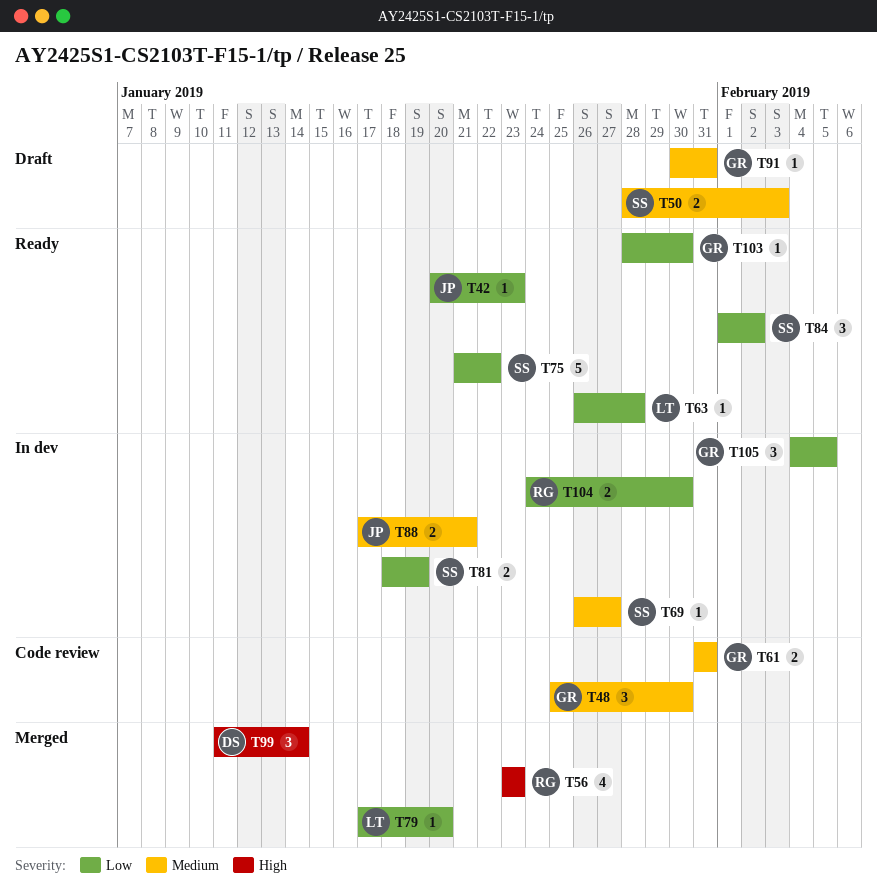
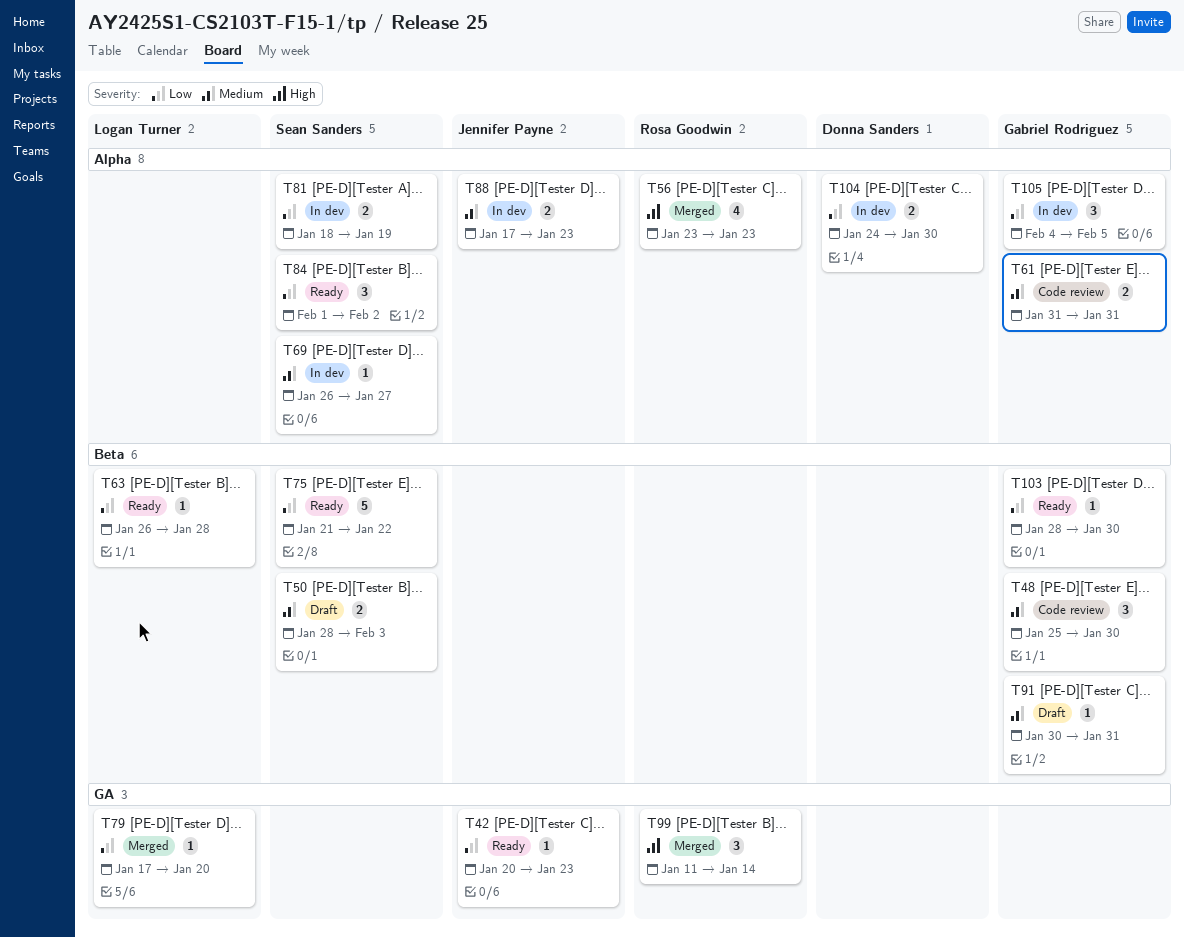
T88, due: Jan 21 -> Jan 23
T99, owner: Donna Sanders -> Rosa Goodwin
T104, owner: Rosa Goodwin -> Donna Sanders

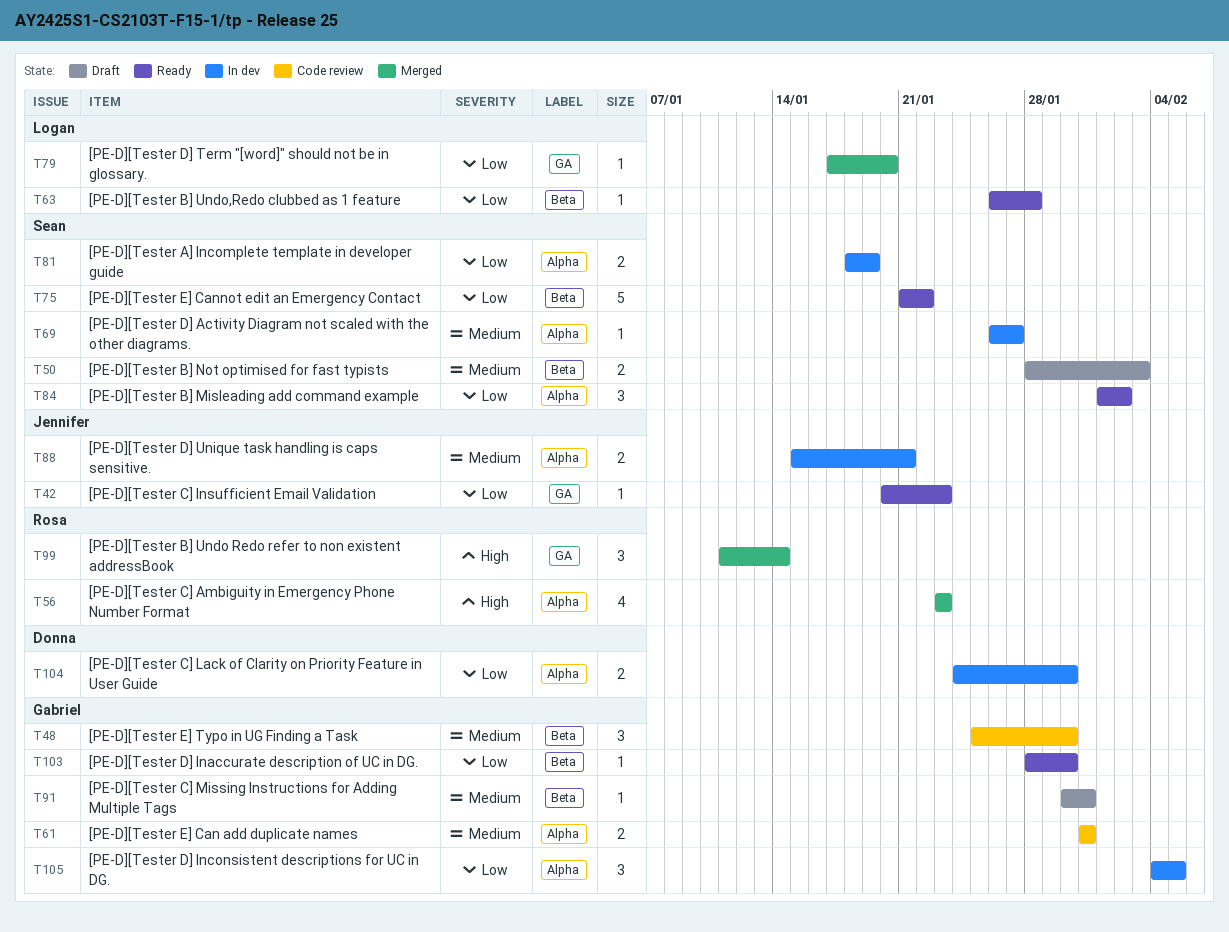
T88, start: Jan 17 -> Jan 15
T88, due: Jan 23 -> Jan 21

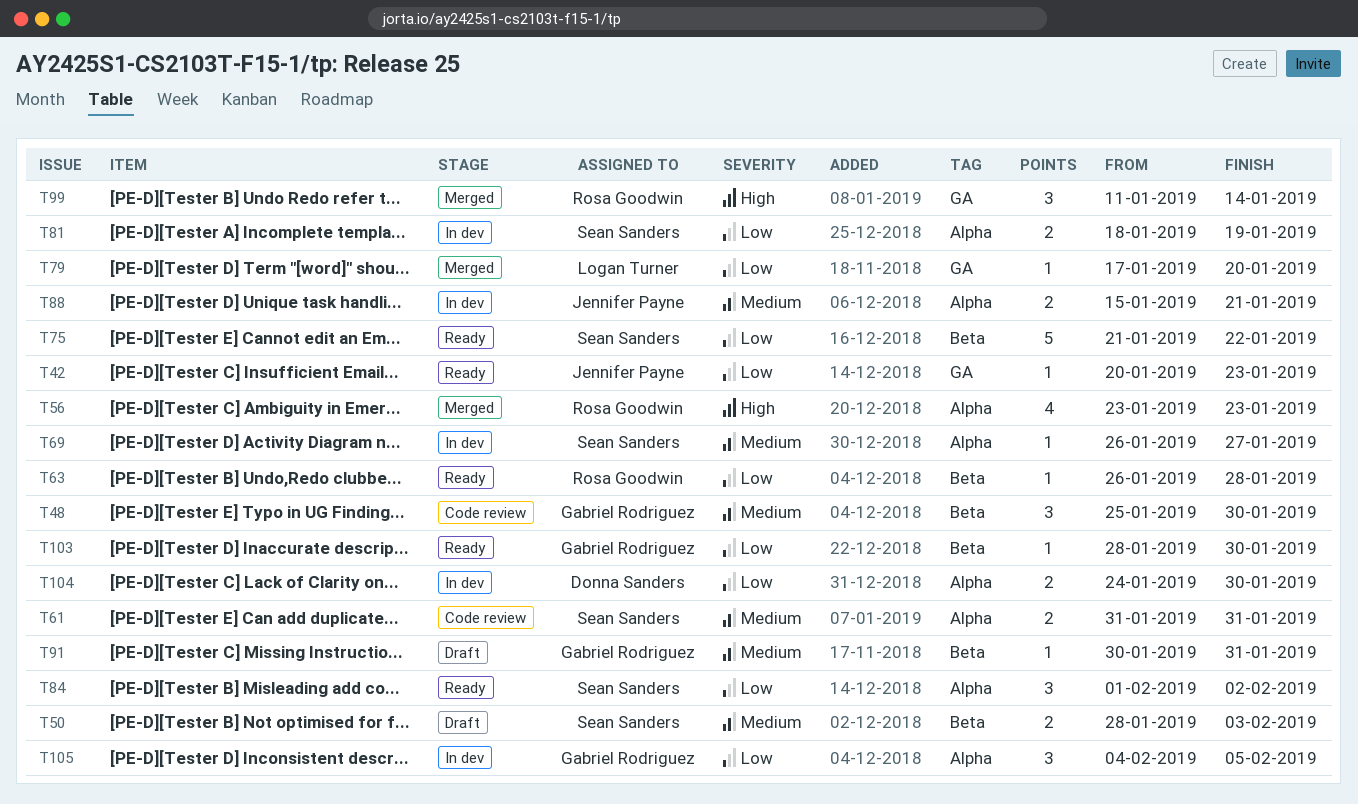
T61, owner: Gabriel Rodriguez -> Sean Sanders
T63, owner: Logan Turner -> Rosa Goodwin

